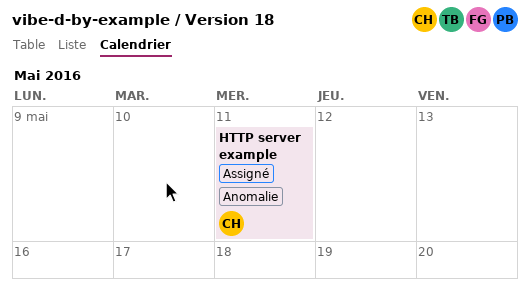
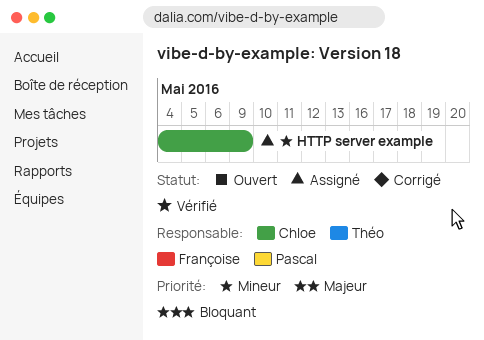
HTTP server example, due: May 11 -> May 9

